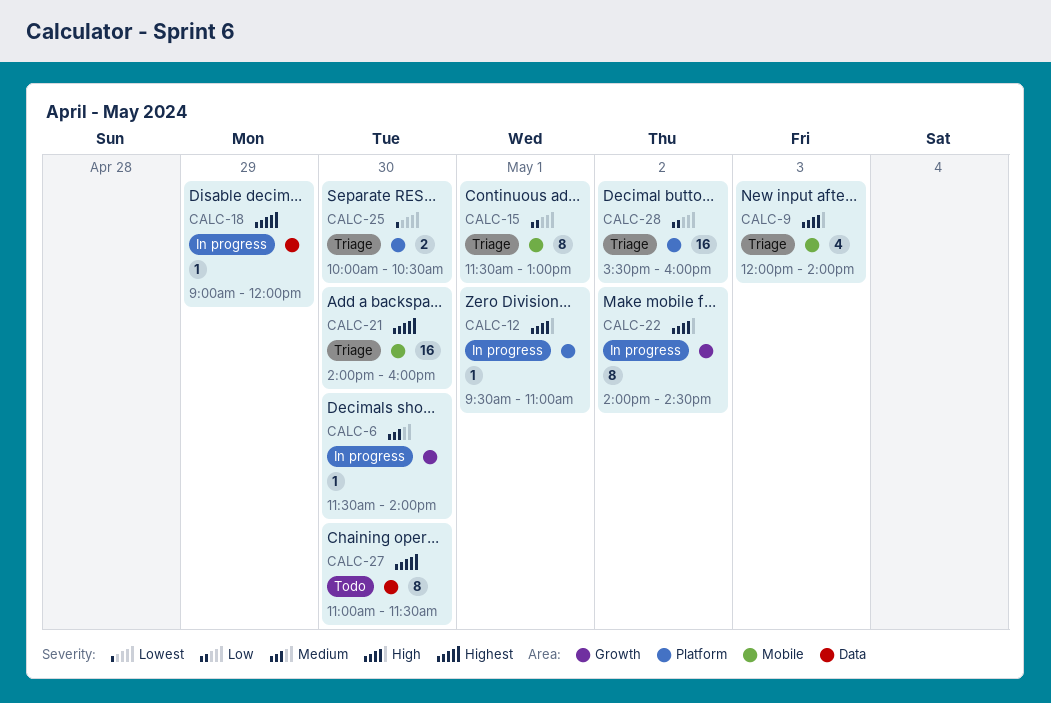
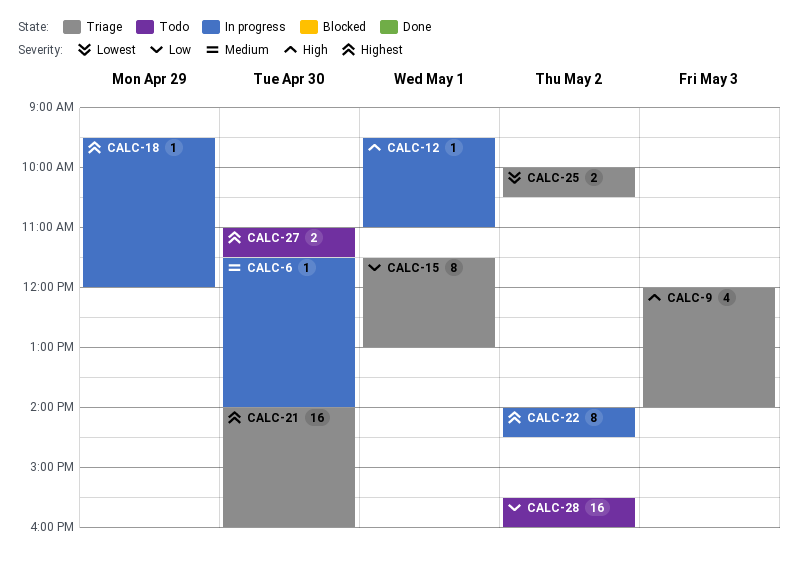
CALC-18, begins: 09:00 -> 09:30
CALC-22, priority: High -> Highest
CALC-25, day: Apr 30 -> May 2
CALC-27, estimate: 8 -> 2
CALC-28, status: Triage -> Todo

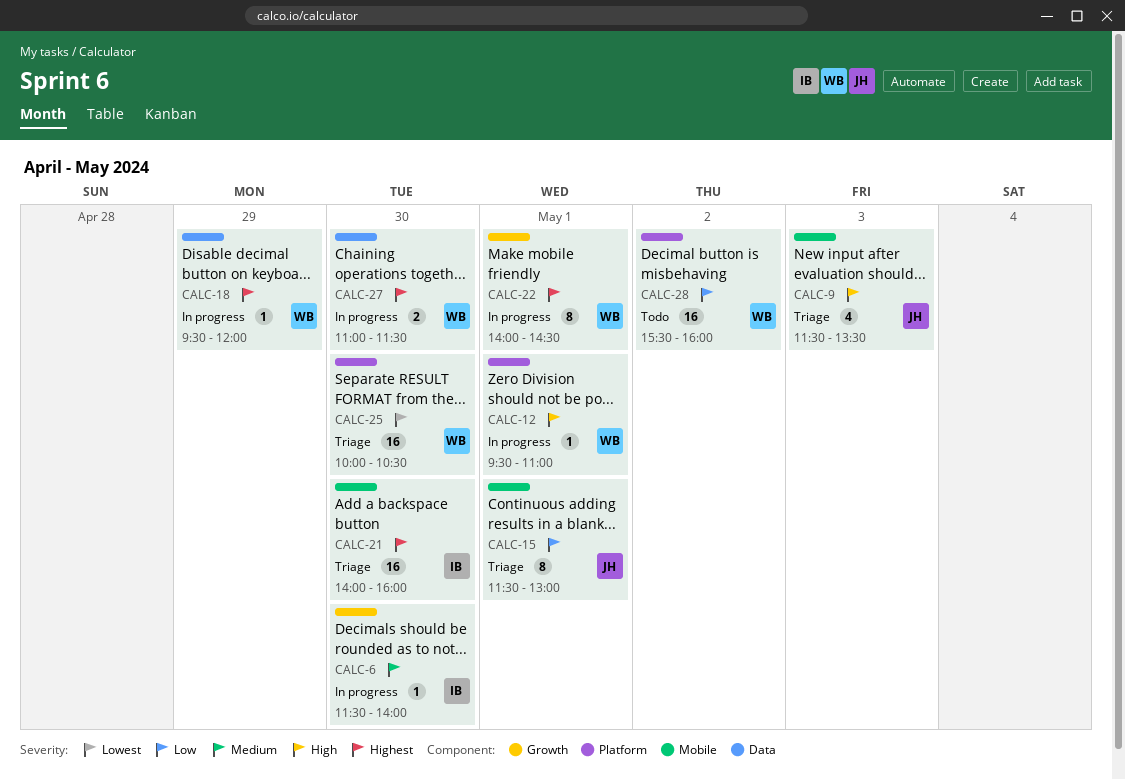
CALC-9, begins: 12:00 -> 11:30
CALC-9, ends: 14:00 -> 13:30
CALC-22, day: May 2 -> May 1
CALC-25, estimate: 2 -> 16
CALC-25, day: May 2 -> Apr 30
CALC-27, status: Todo -> In progress

